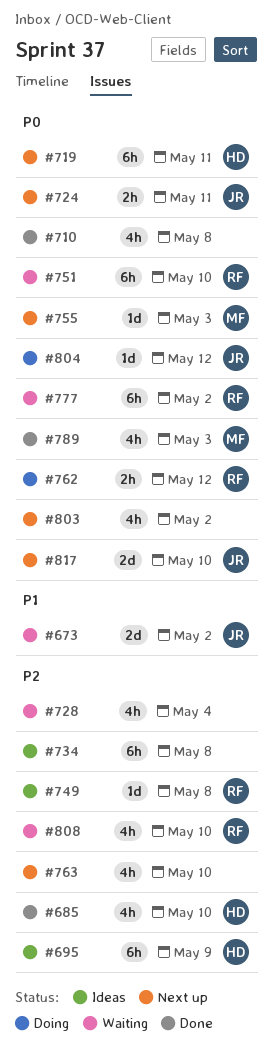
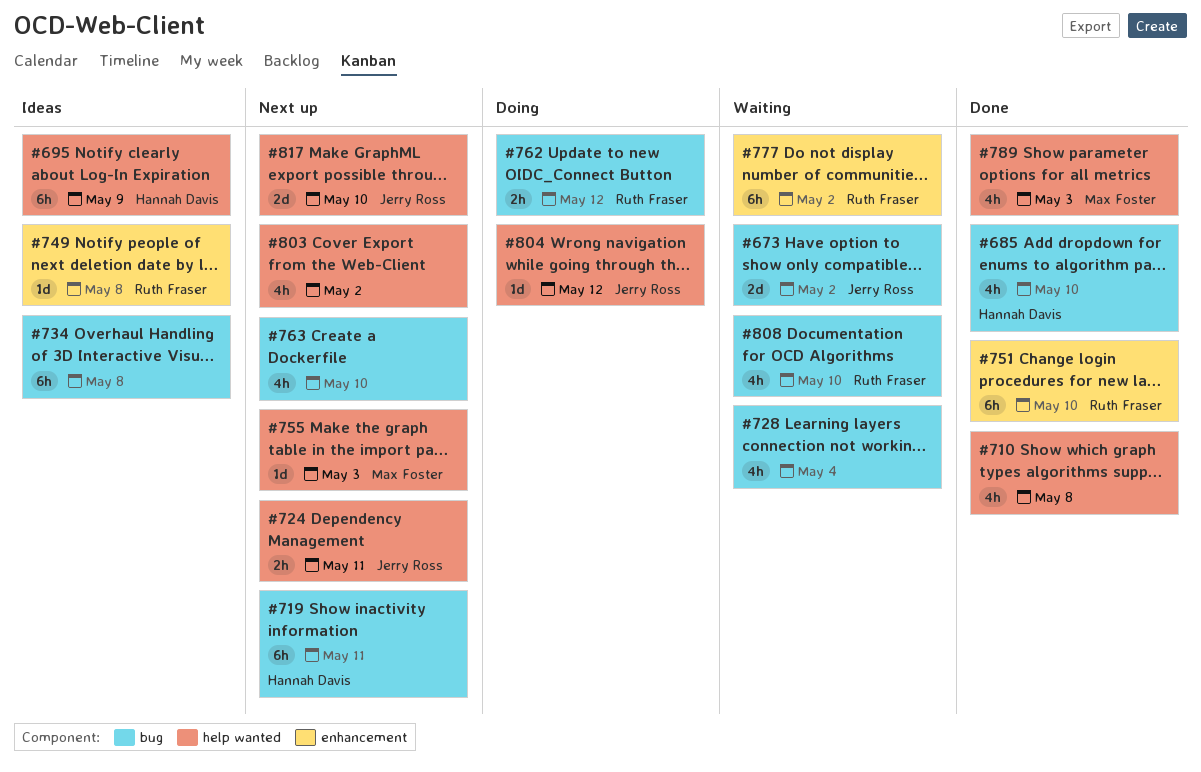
#751, status: Waiting -> Done

